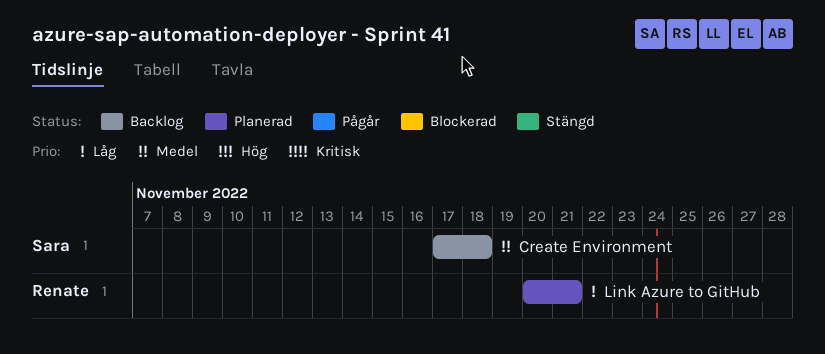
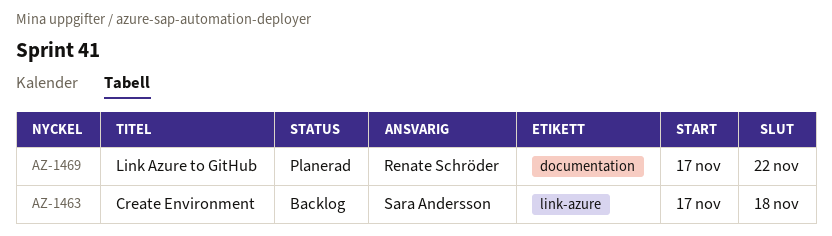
Link Azure to GitHub, start: Nov 20 -> Nov 17
Link Azure to GitHub, due: Nov 21 -> Nov 22

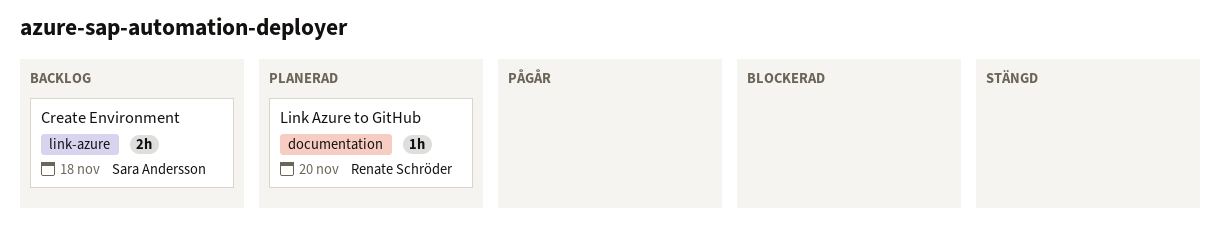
Link Azure to GitHub, due: Nov 22 -> Nov 20

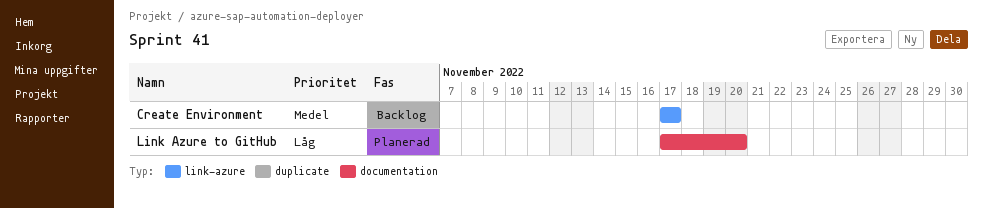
Create Environment, due: Nov 18 -> Nov 17

